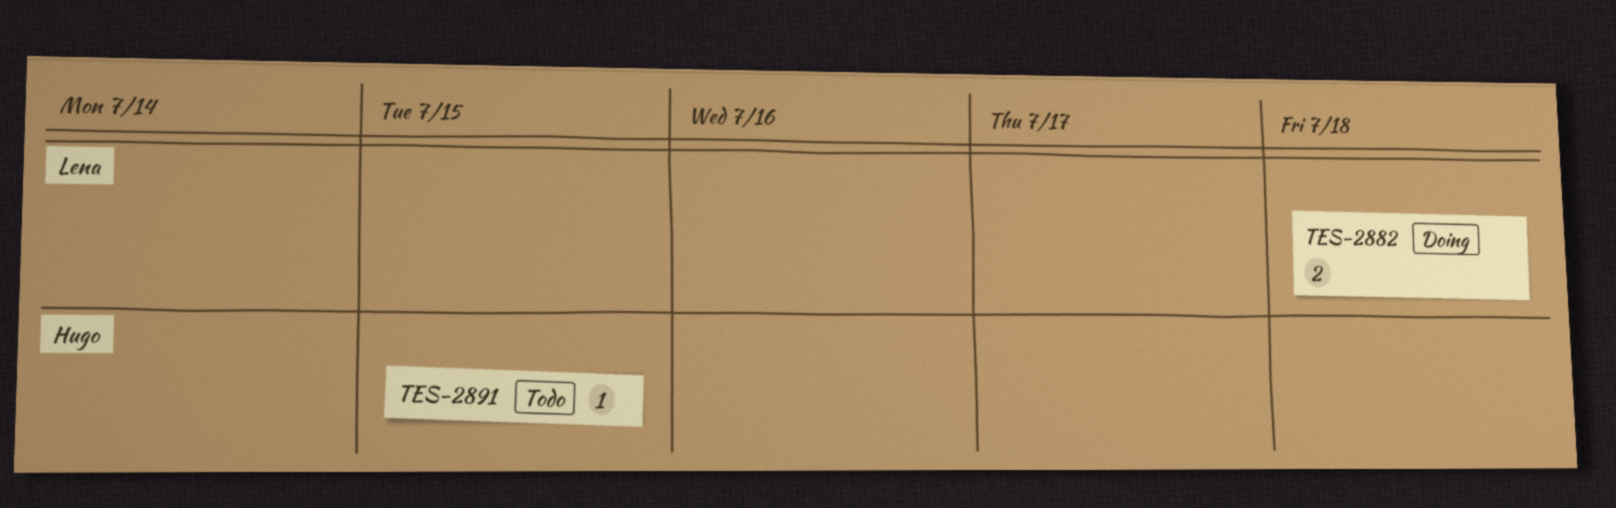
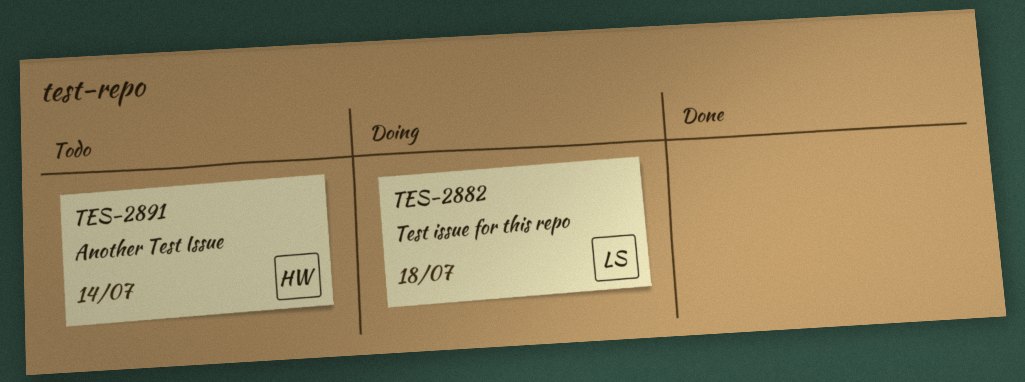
TES-2891, due: Jul 15 -> Jul 14

